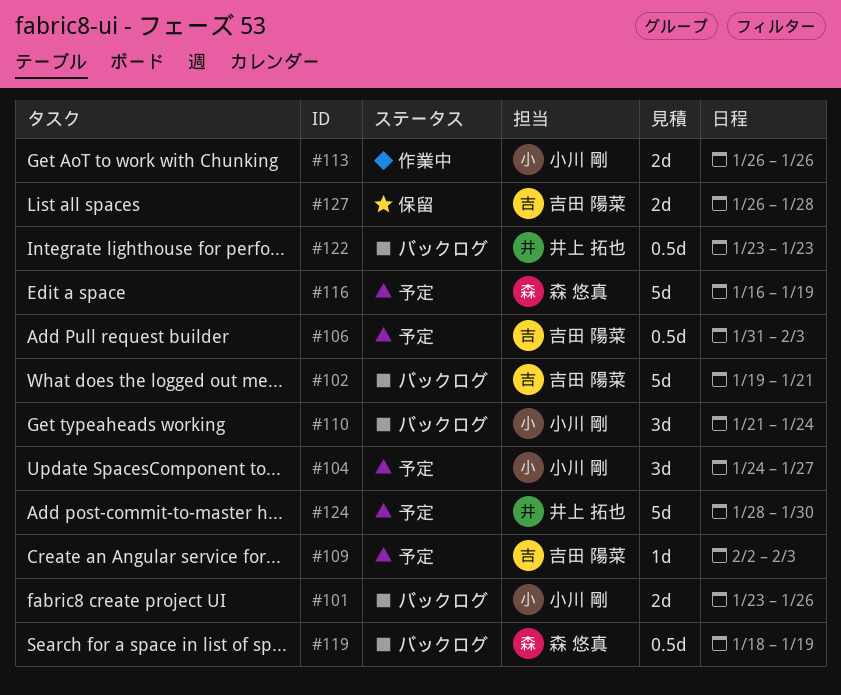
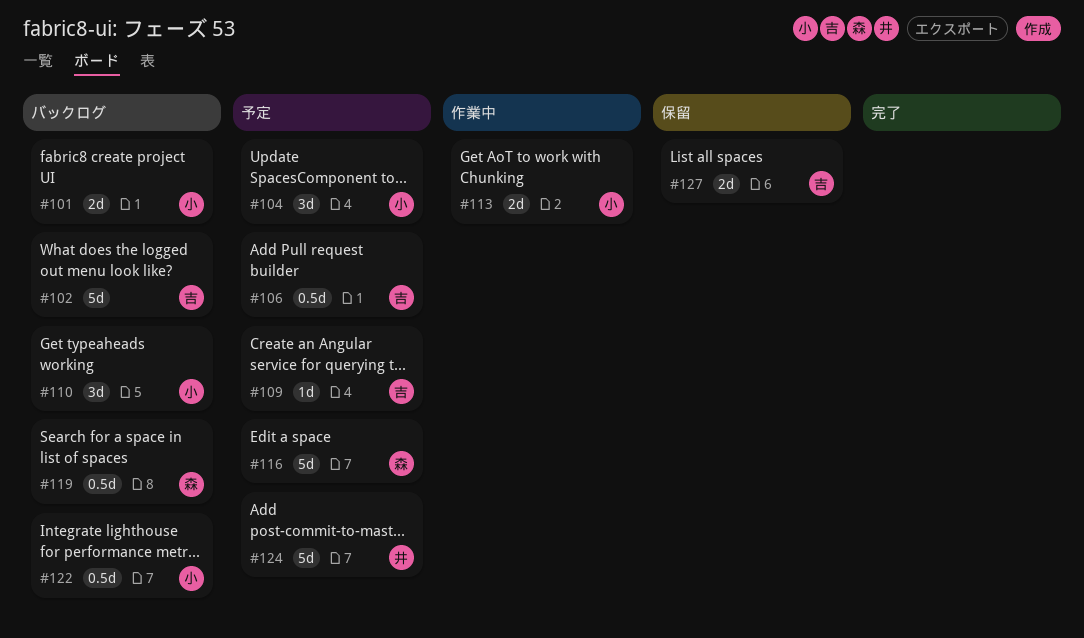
#122, owner: 井上 拓也 -> 小川 剛

